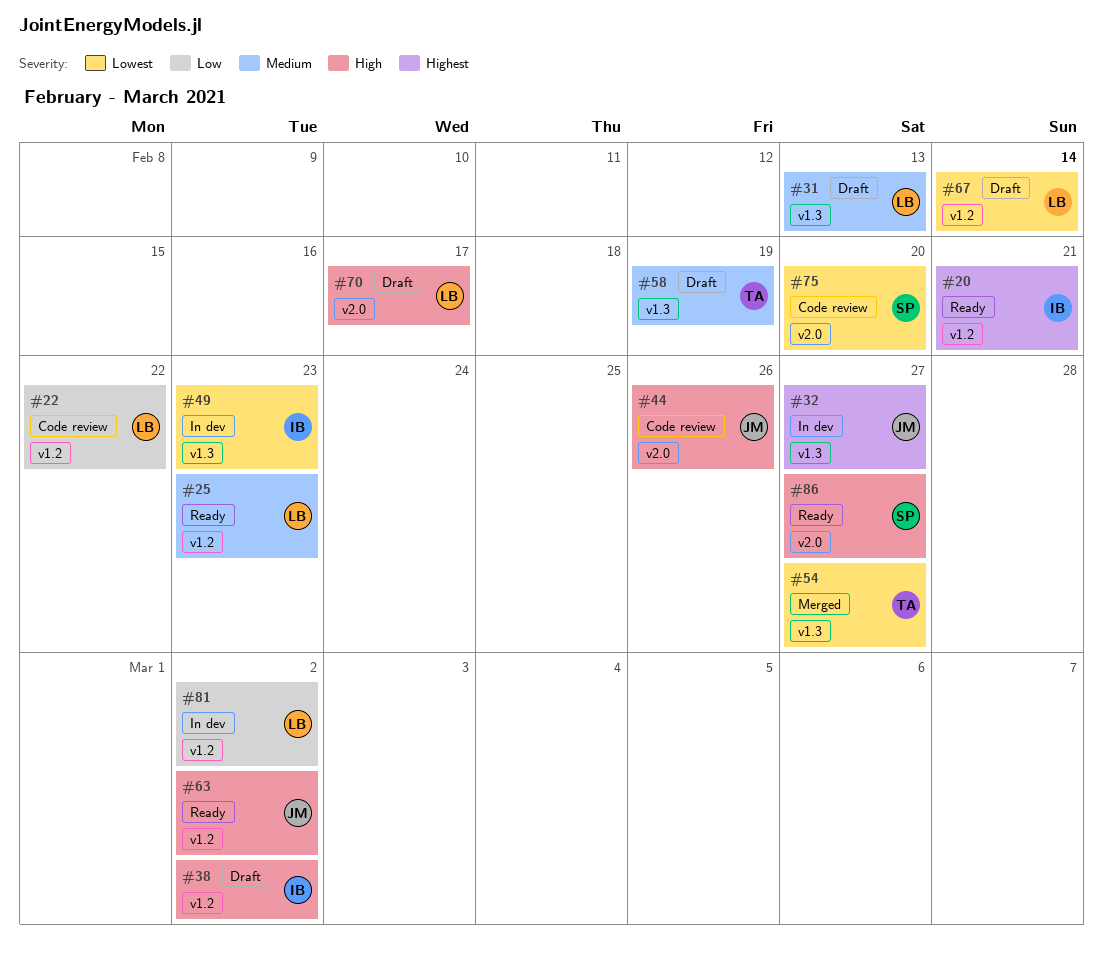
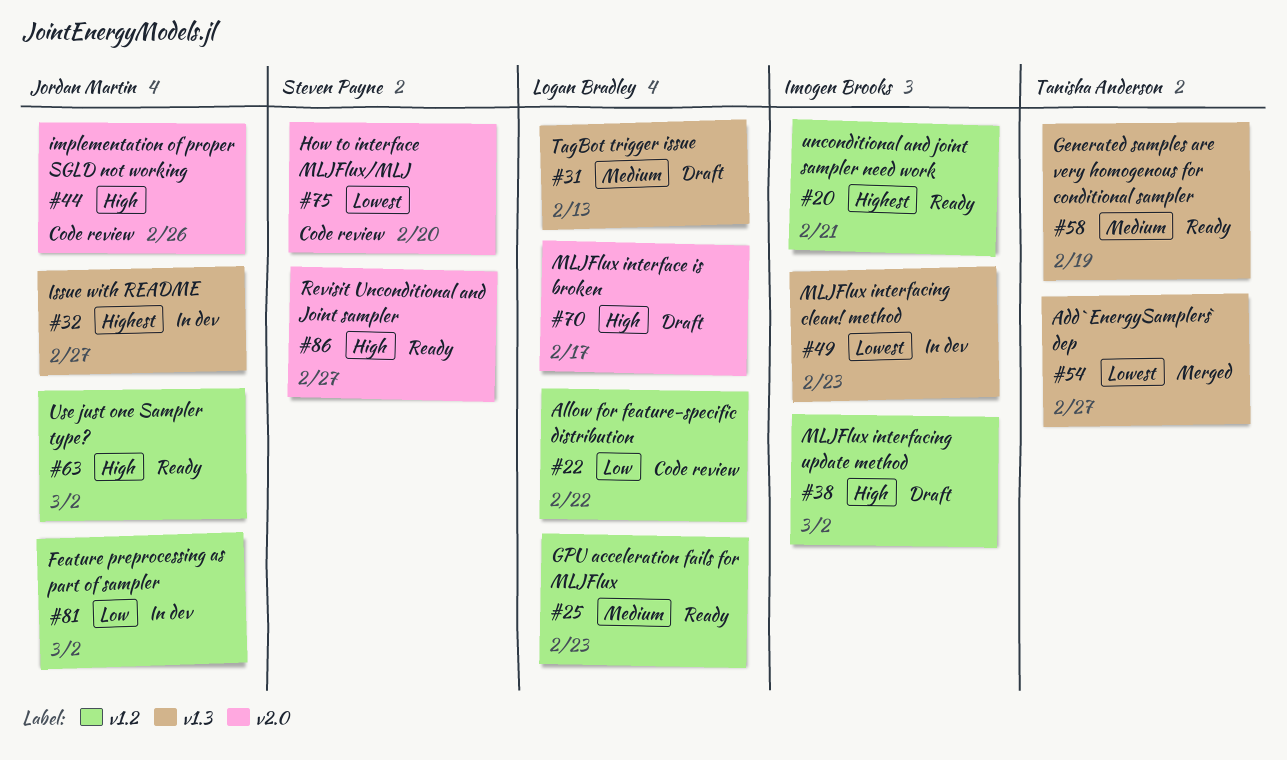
#58, status: Draft -> Ready
#67: present -> none
#81, owner: Logan Bradley -> Jordan Martin

